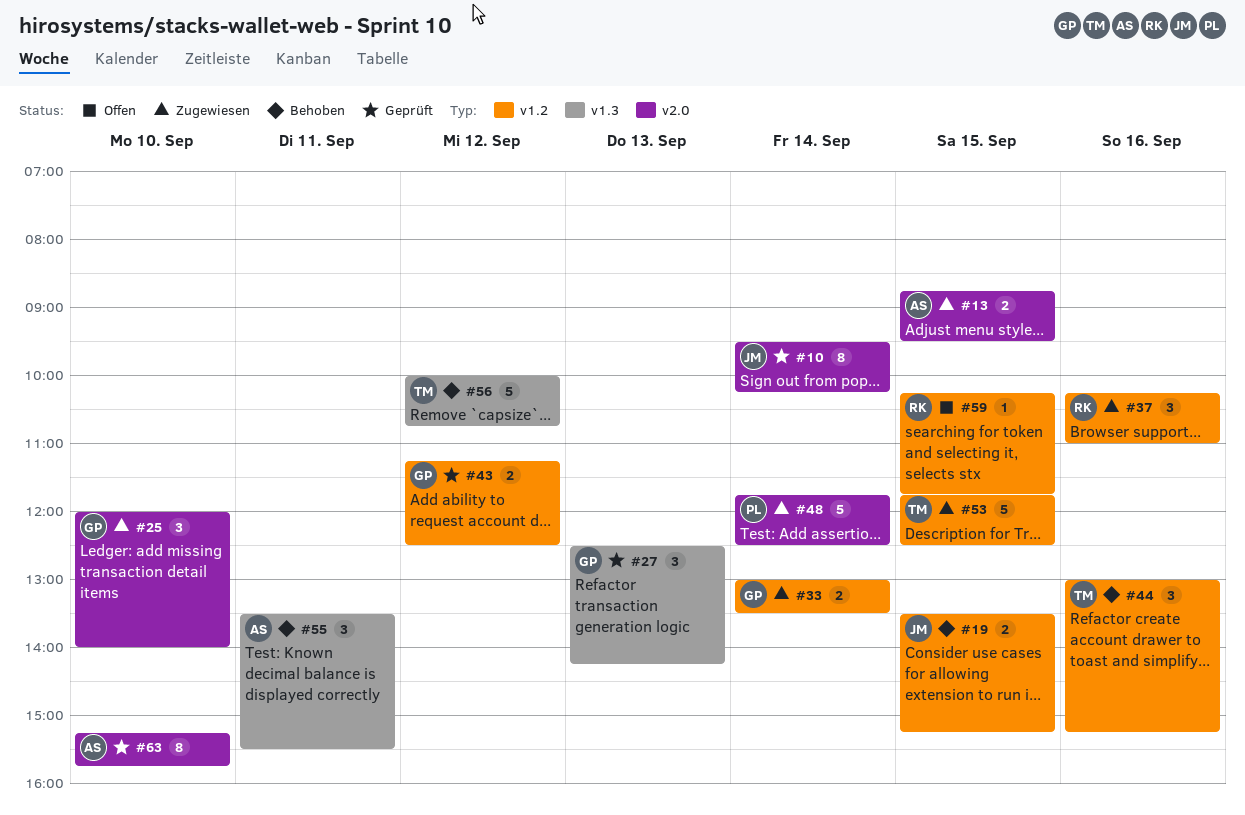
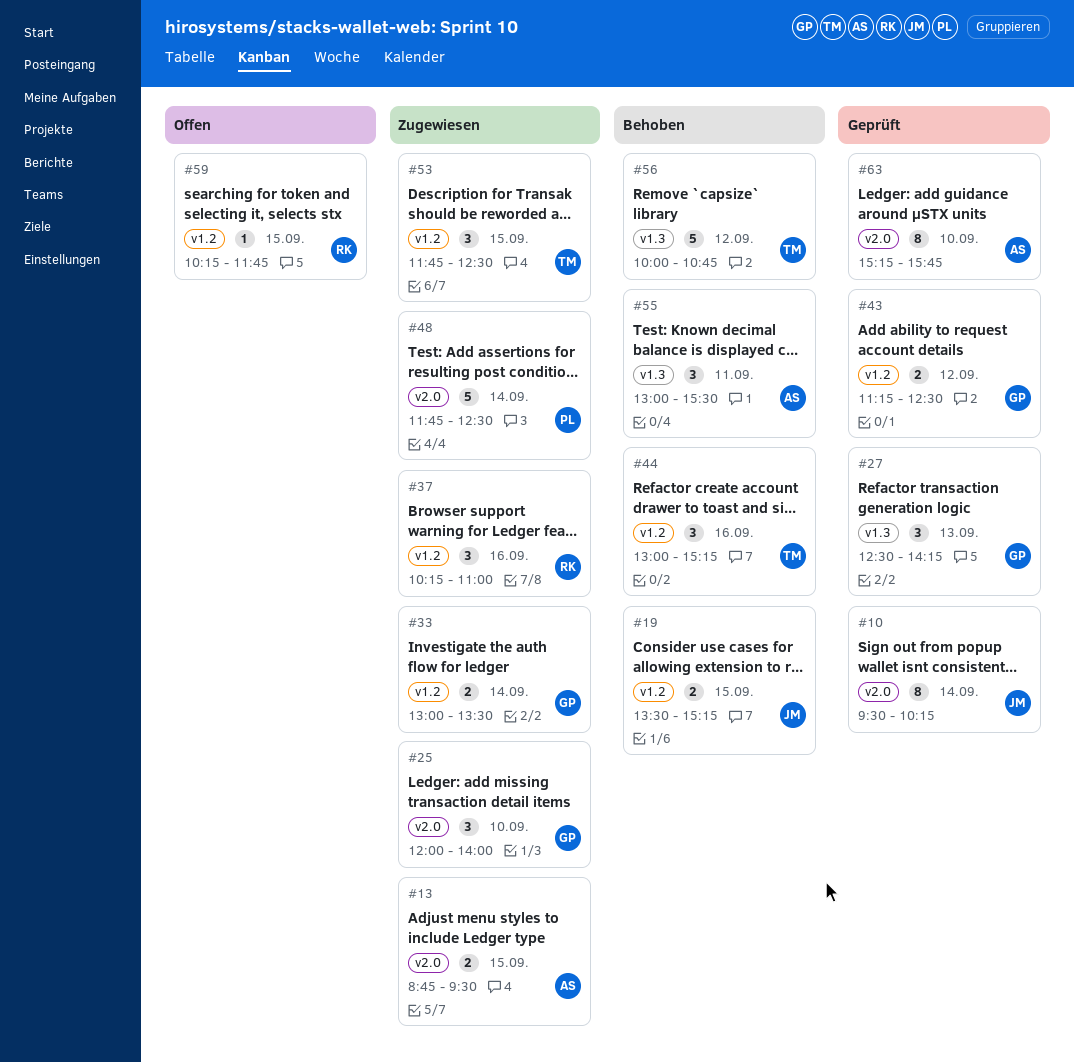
#53, estimate: 5 -> 3
#55, begins: 13:30 -> 13:00

